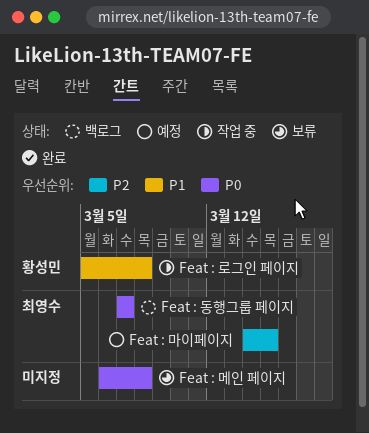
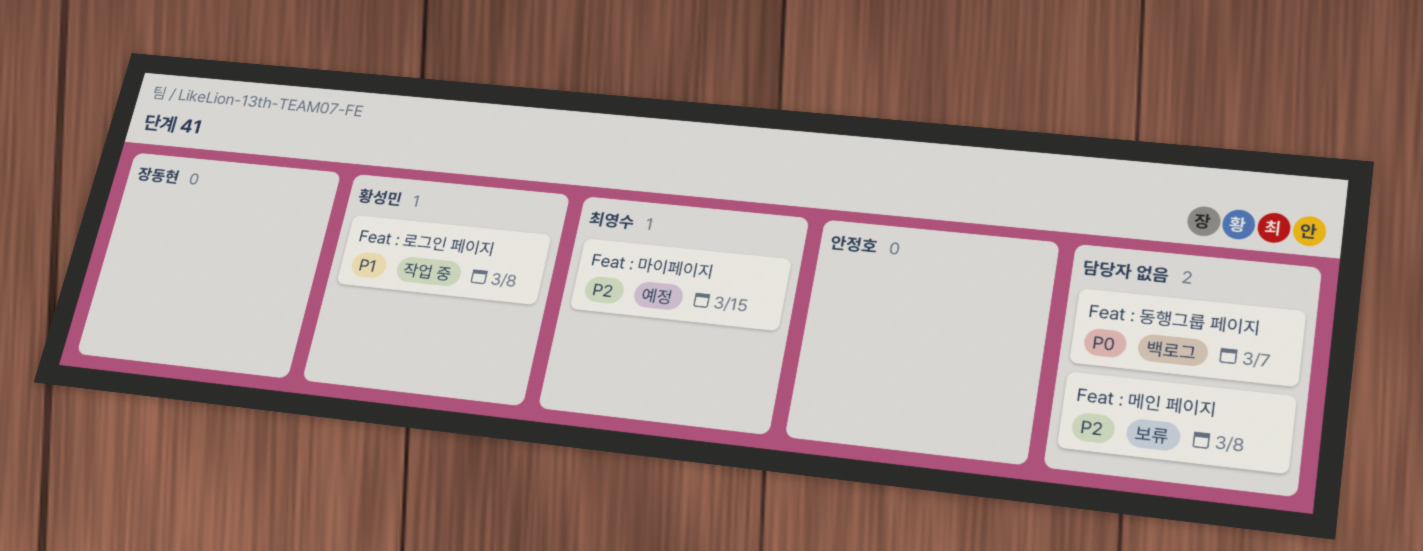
Feat : 동행그룹 페이지, owner: 최영수 -> none
Feat : 메인 페이지, priority: P0 -> P2

